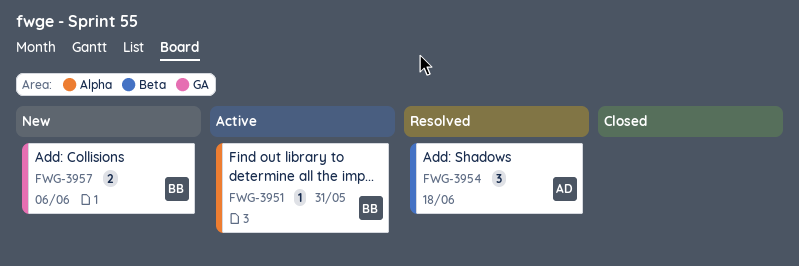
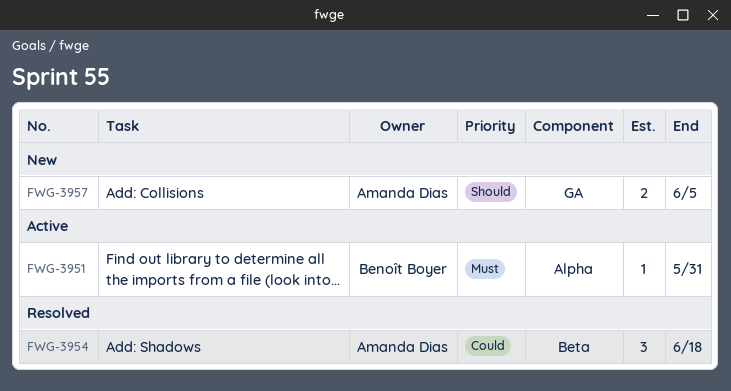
FWG-3957, owner: Benoît Boyer -> Amanda Dias
FWG-3957, due: Jun 6 -> Jun 5

